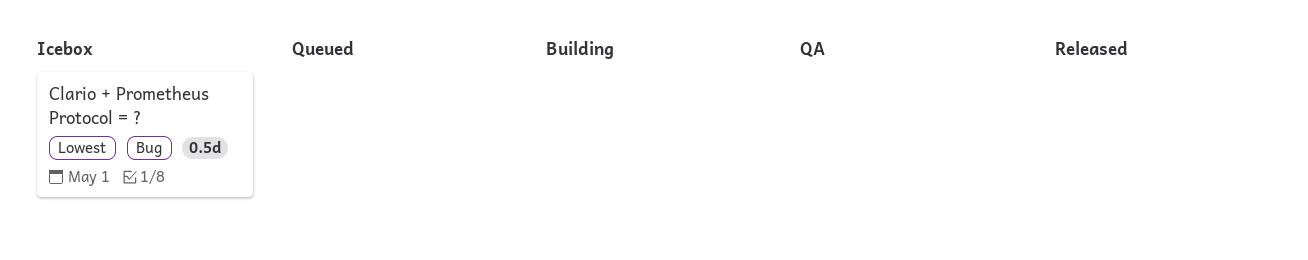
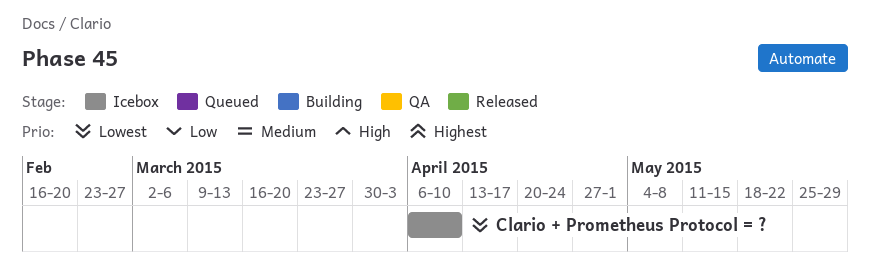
Clario + Prometheus Protocol = ?, due: May 1 -> Apr 10

